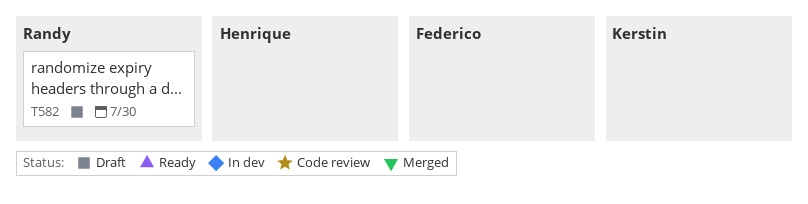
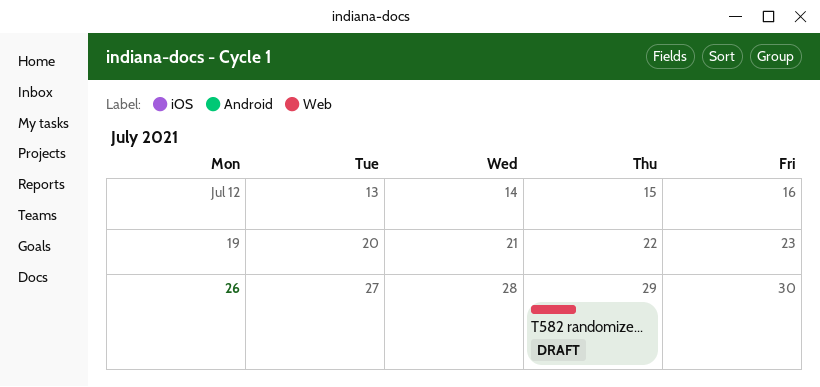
T582, due: Jul 30 -> Jul 29

